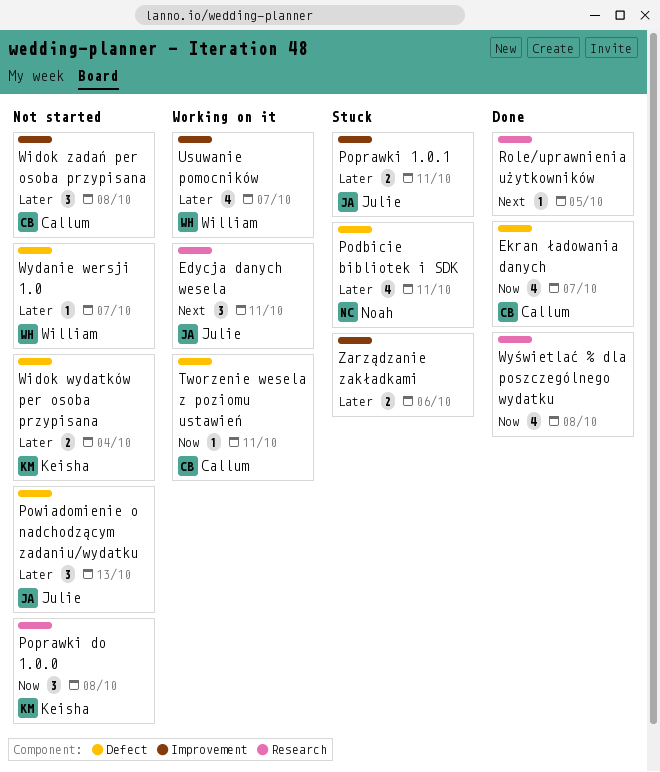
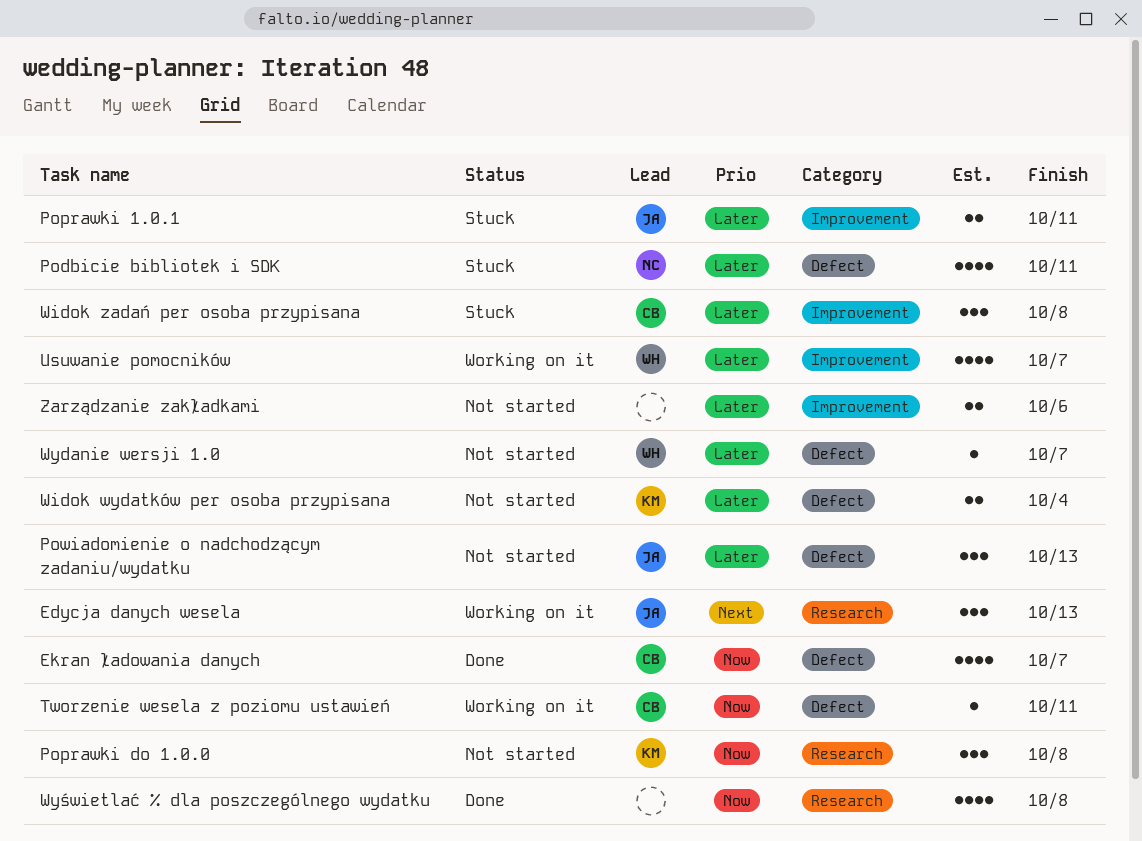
Edycja danych wesela, due: Oct 11 -> Oct 13
Role/uprawnienia użytkowników: present -> none
Widok zadań per osoba przypisana, status: Not started -> Stuck
Zarządzanie zakładkami, status: Stuck -> Not started

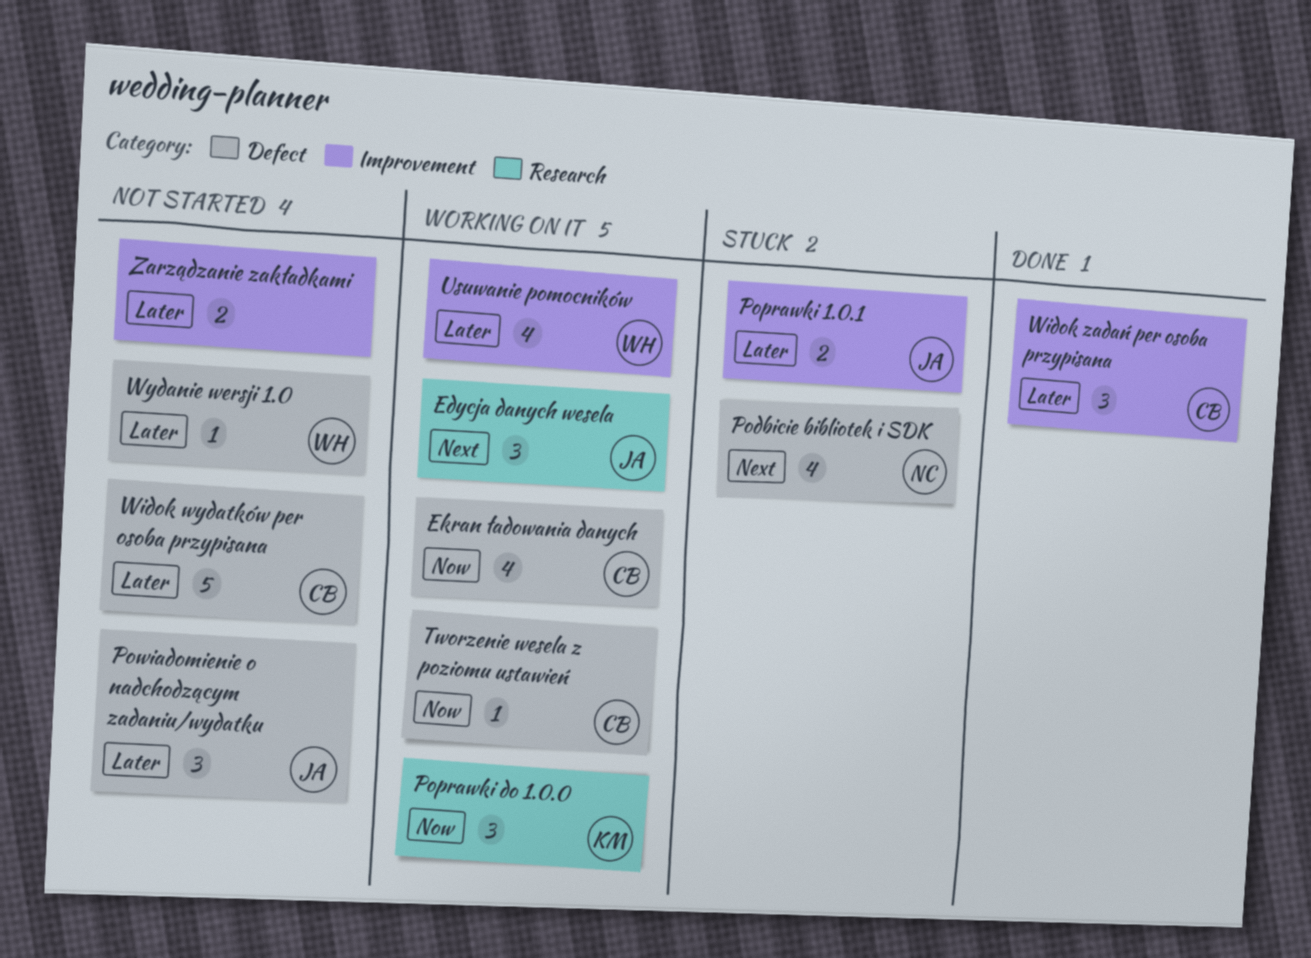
Ekran ładowania danych, status: Done -> Working on it
Podbicie bibliotek i SDK, priority: Later -> Next
Poprawki do 1.0.0, status: Not started -> Working on it
Widok wydatków per osoba przypisana, owner: KM -> CB
Widok wydatków per osoba przypisana, estimate: 2 -> 5
Widok zadań per osoba przypisana, status: Stuck -> Done
Wyświetlać % dla poszczególnego wydatku: present -> none

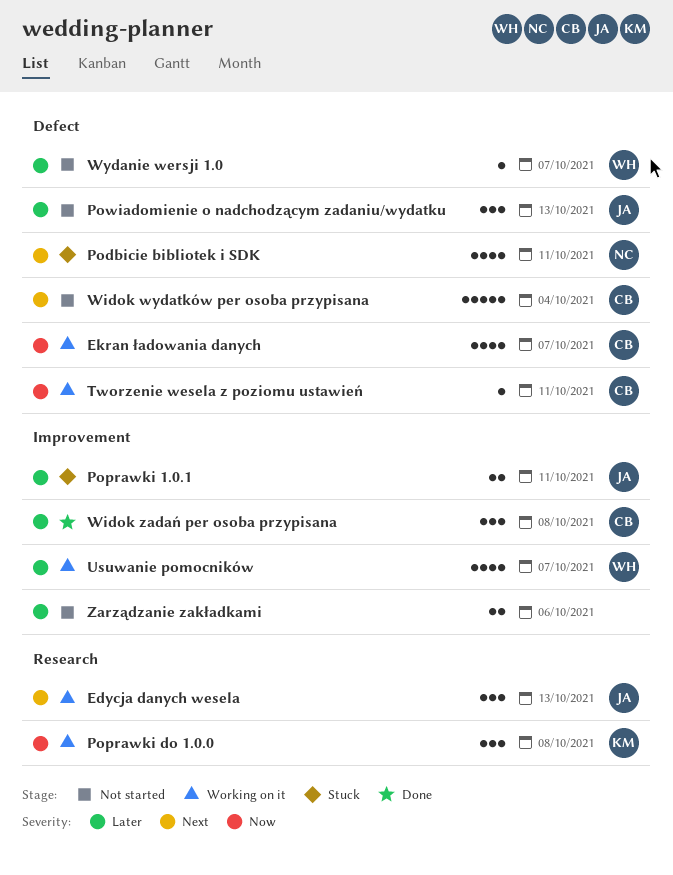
Widok wydatków per osoba przypisana, priority: Later -> Next

